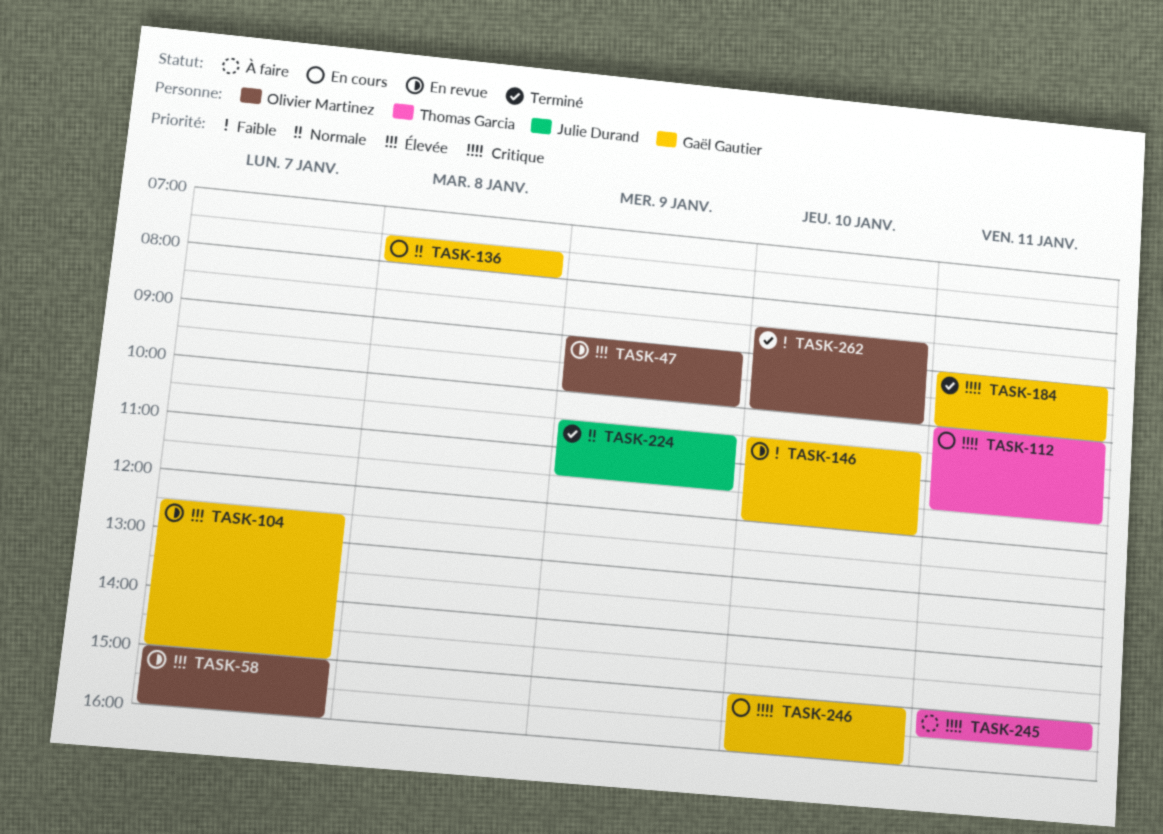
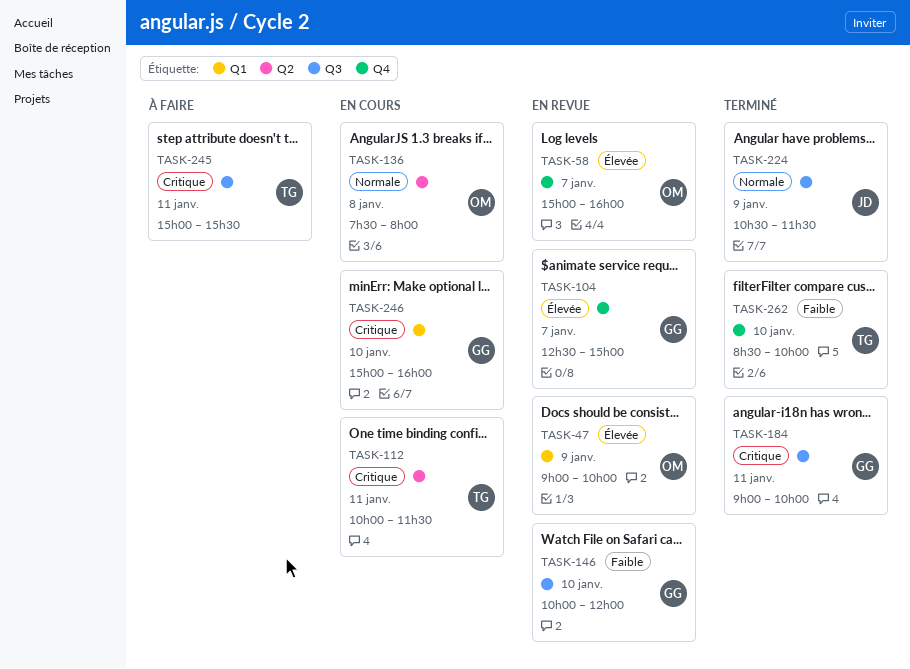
TASK-136, owner: Gaël Gautier -> Olivier Martinez
TASK-146, begins: 10:30 -> 10:00
TASK-262, owner: Olivier Martinez -> Thomas Garcia

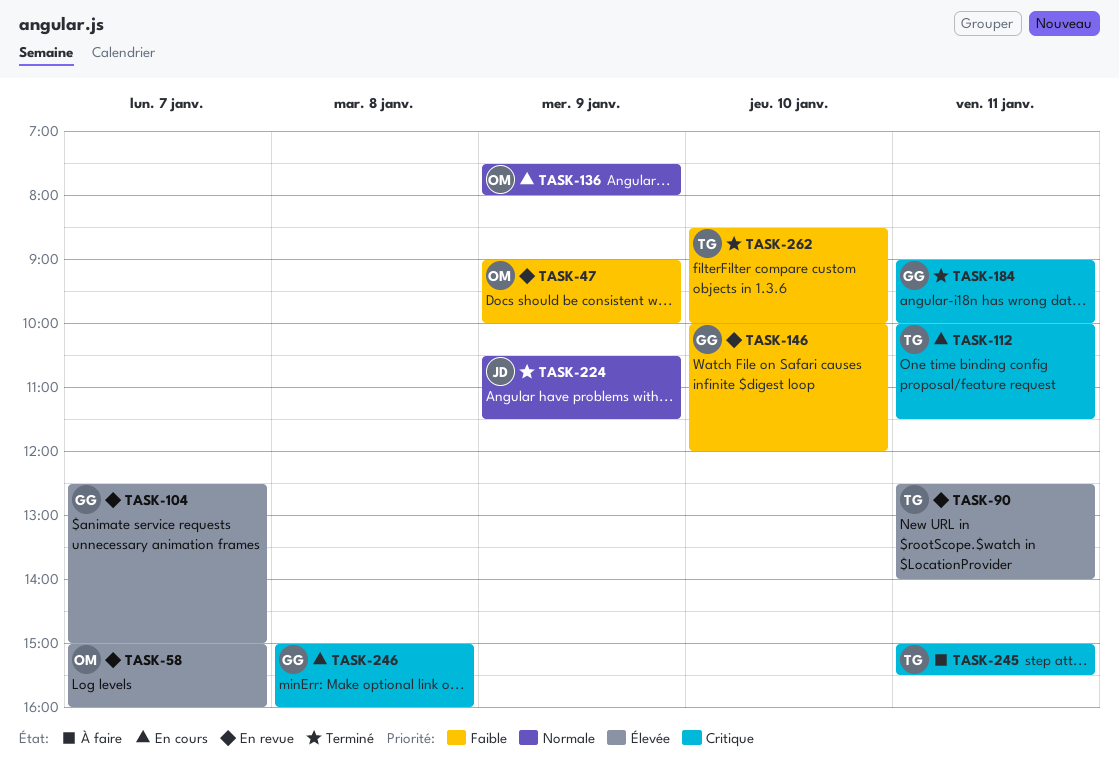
TASK-47, priority: Élevée -> Faible
TASK-90: none -> present
TASK-136, day: Jan 8 -> Jan 9
TASK-246, day: Jan 10 -> Jan 8

